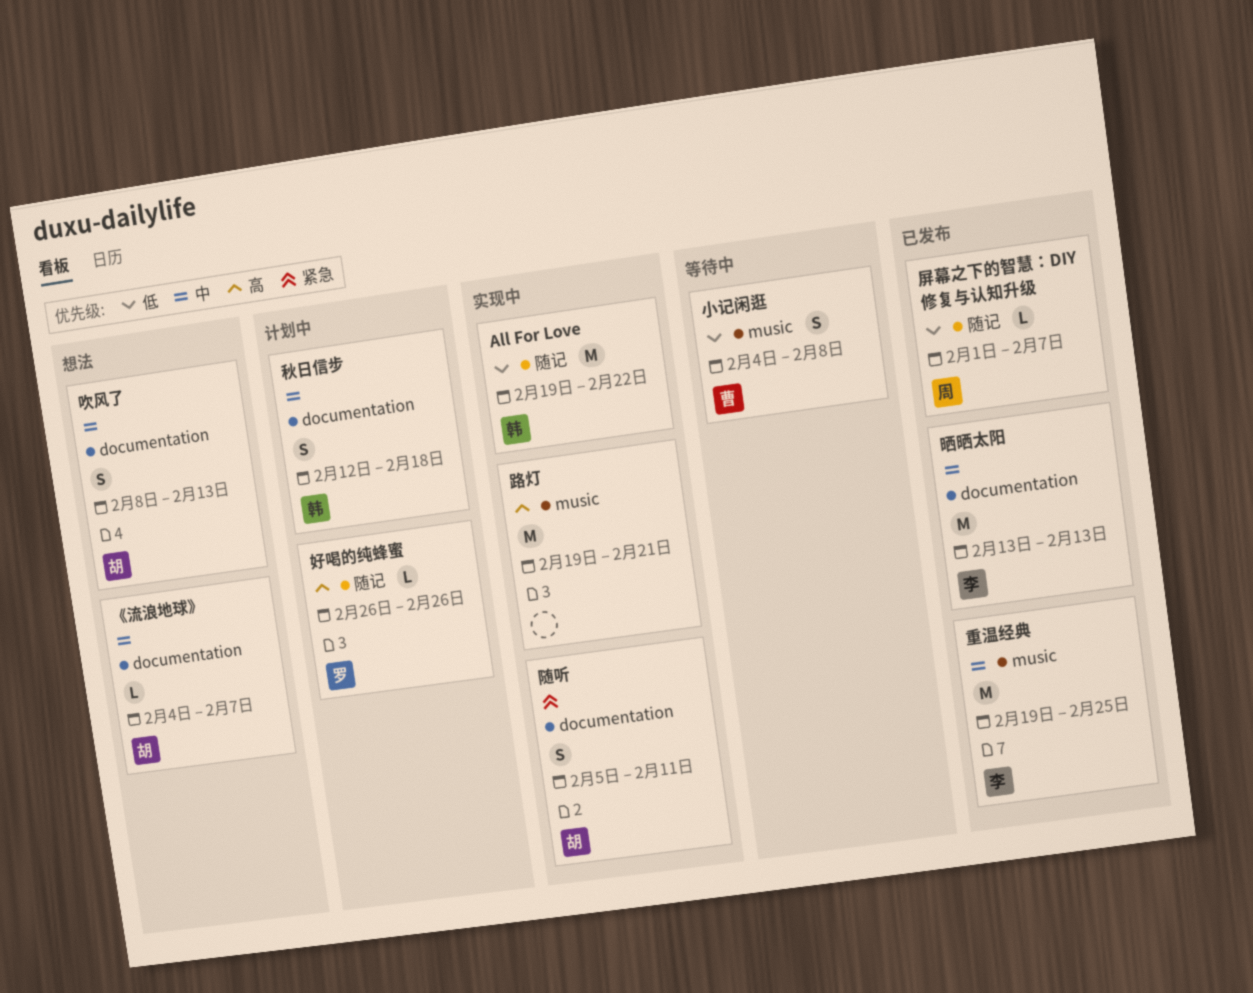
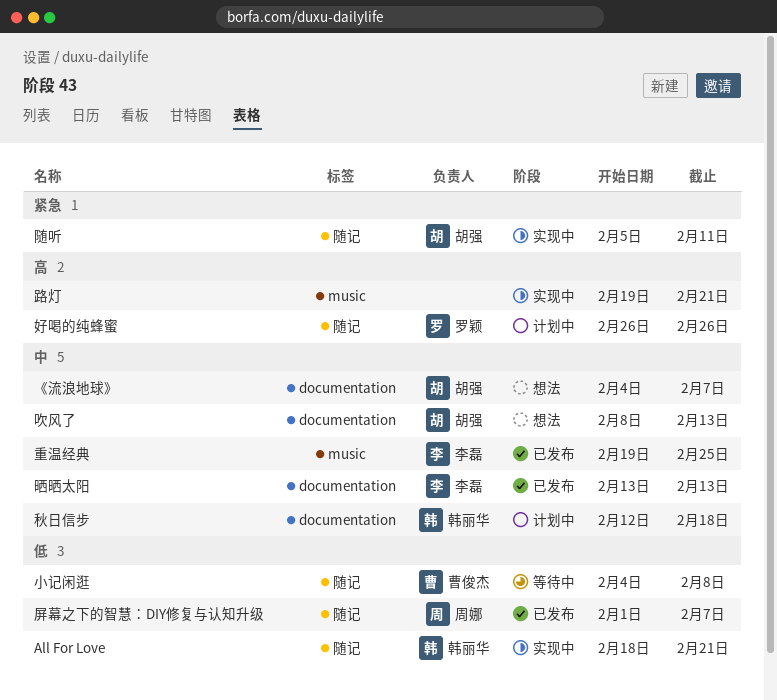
All For Love, start: Feb 19 -> Feb 18
All For Love, due: Feb 22 -> Feb 21
小记闲逛, label: music -> 随记
随听, label: documentation -> 随记

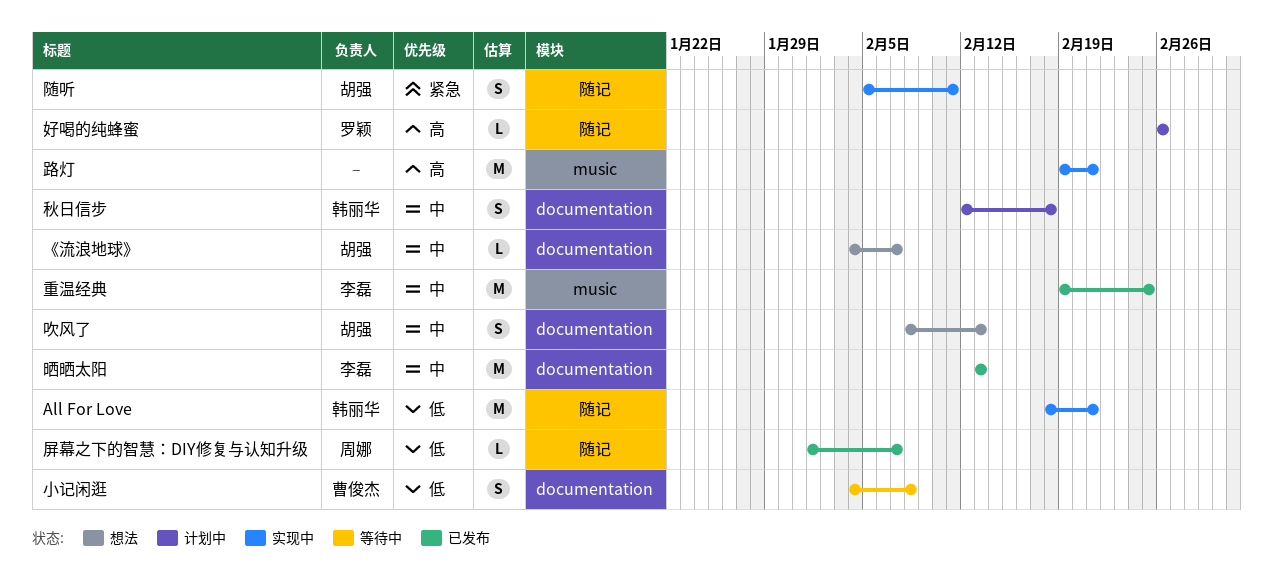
小记闲逛, label: 随记 -> documentation

